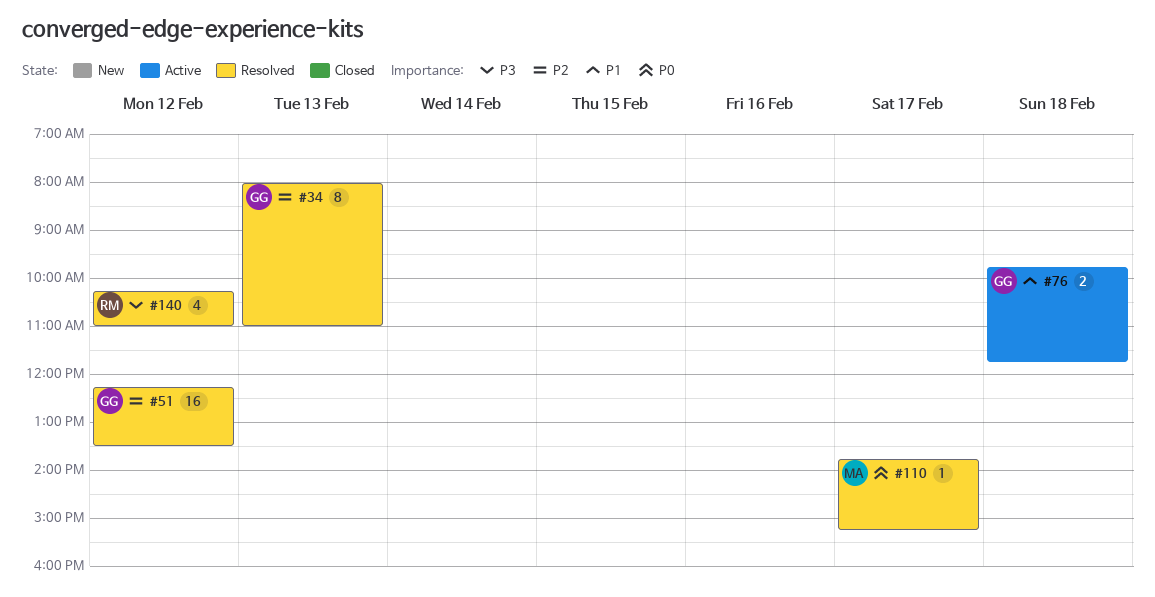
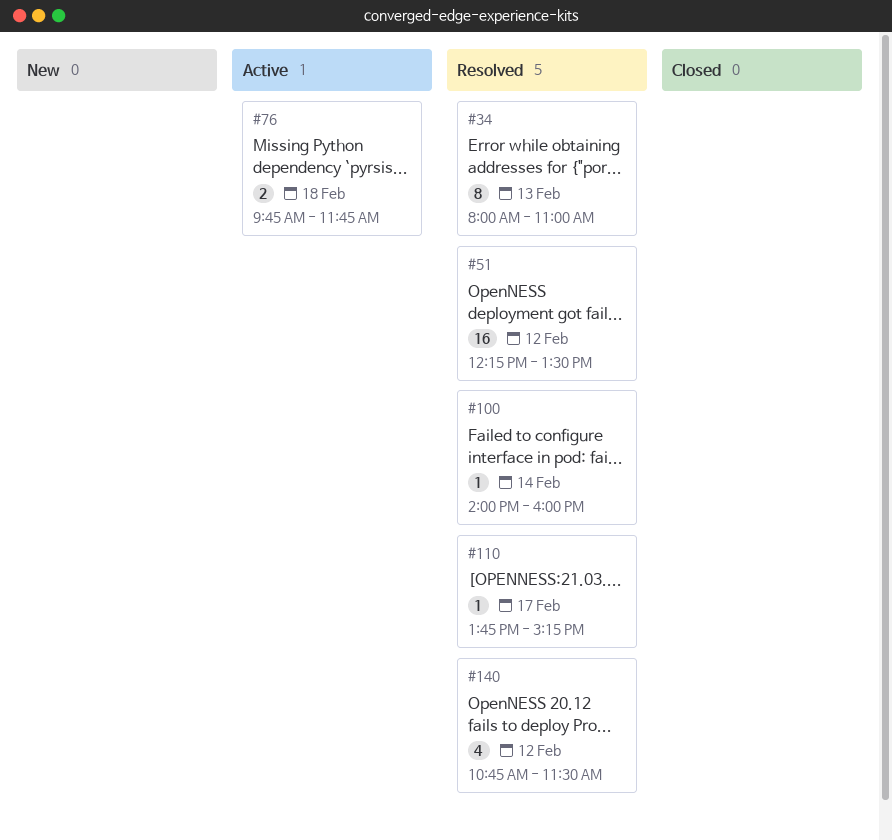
#100: none -> present
#140, begins: 10:15 -> 10:45
#140, ends: 11:00 -> 11:30

